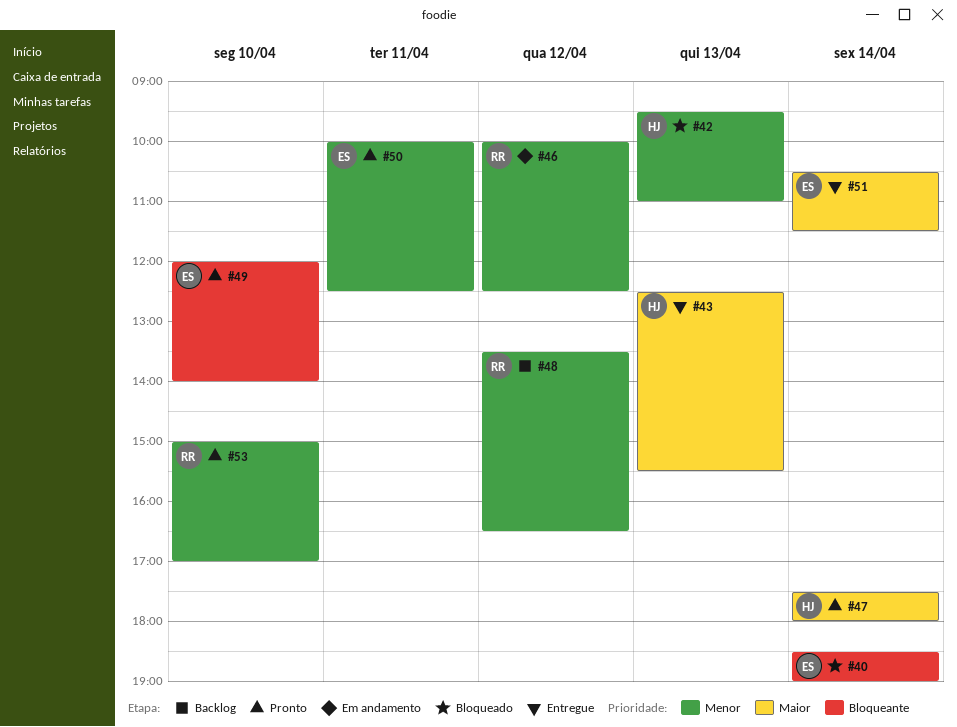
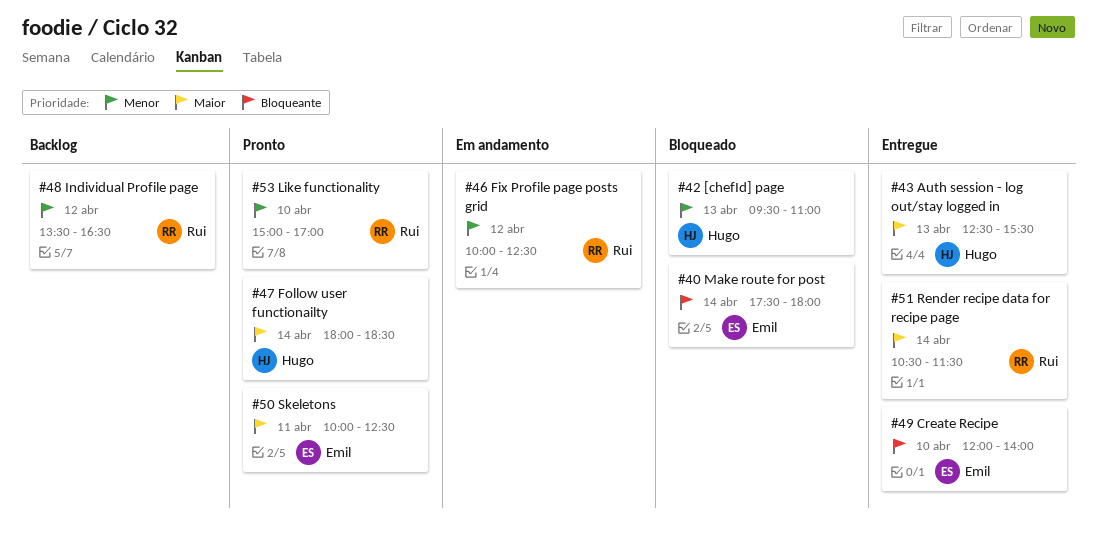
#40, begins: 18:30 -> 17:30
#40, ends: 19:00 -> 18:00
#47, begins: 17:30 -> 18:00
#47, ends: 18:00 -> 18:30
#49, status: Pronto -> Entregue
#50, priority: Menor -> Maior
#51, owner: Emil -> Rui

